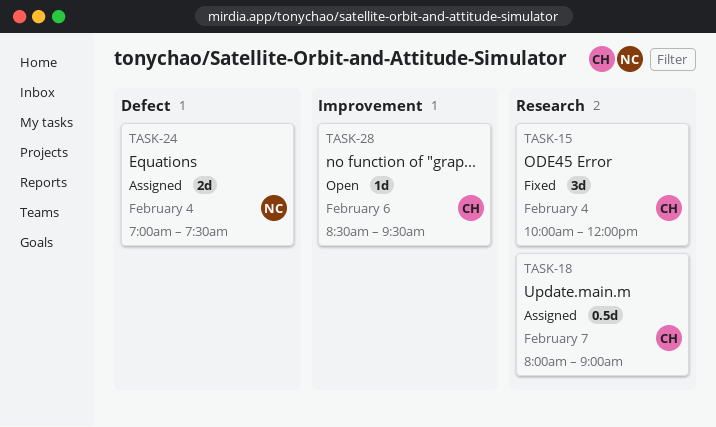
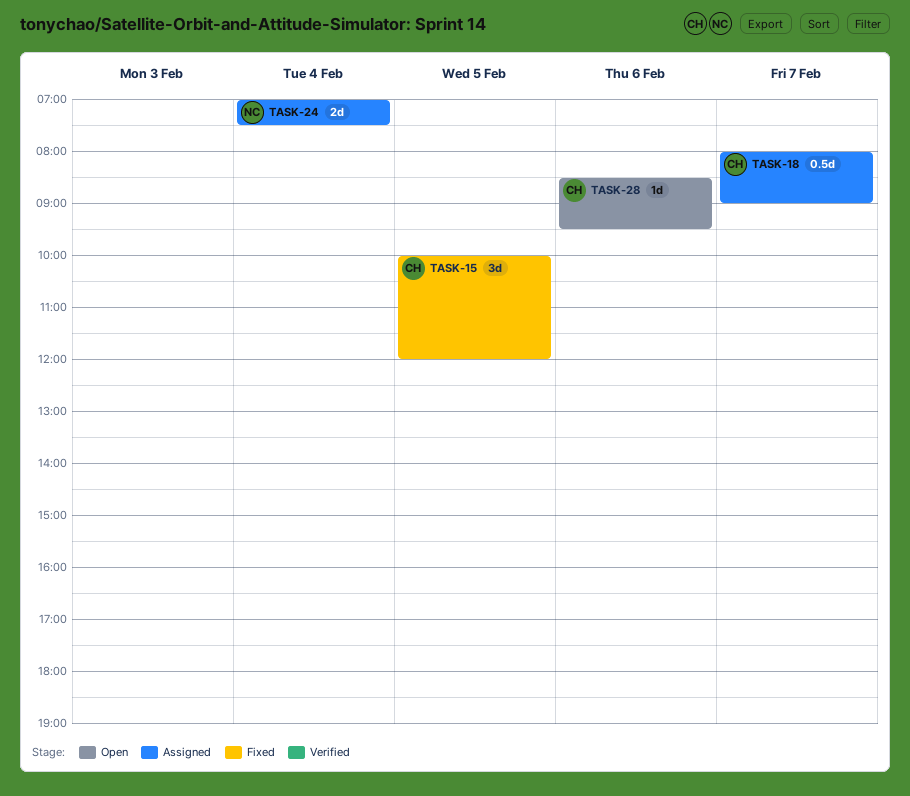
TASK-15, day: Feb 4 -> Feb 5

